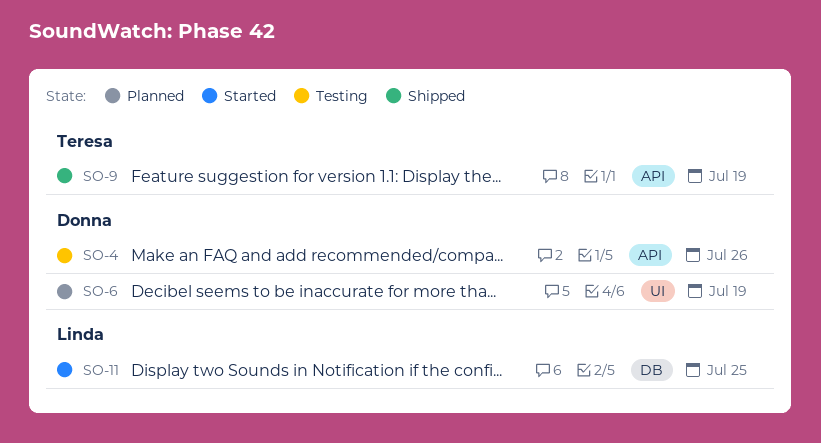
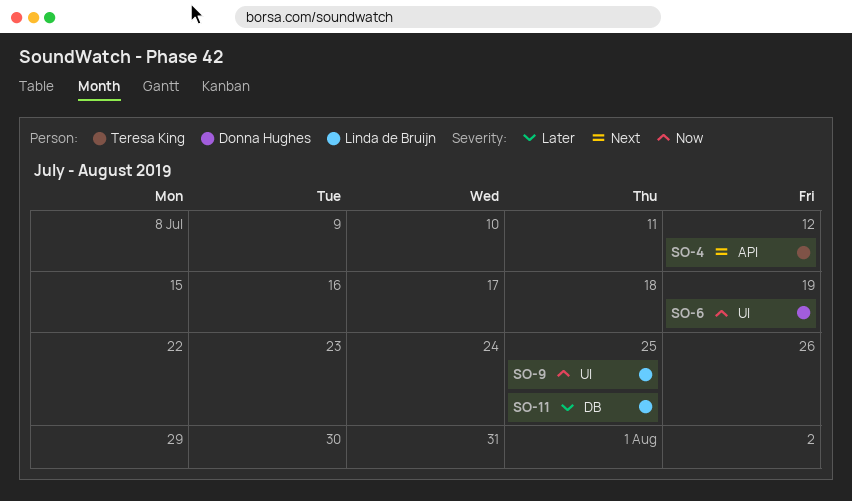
SO-4, owner: Donna Hughes -> Teresa King
SO-4, due: Jul 26 -> Jul 12
SO-9, owner: Teresa King -> Linda de Bruijn
SO-9, label: API -> UI
SO-9, due: Jul 19 -> Jul 25

